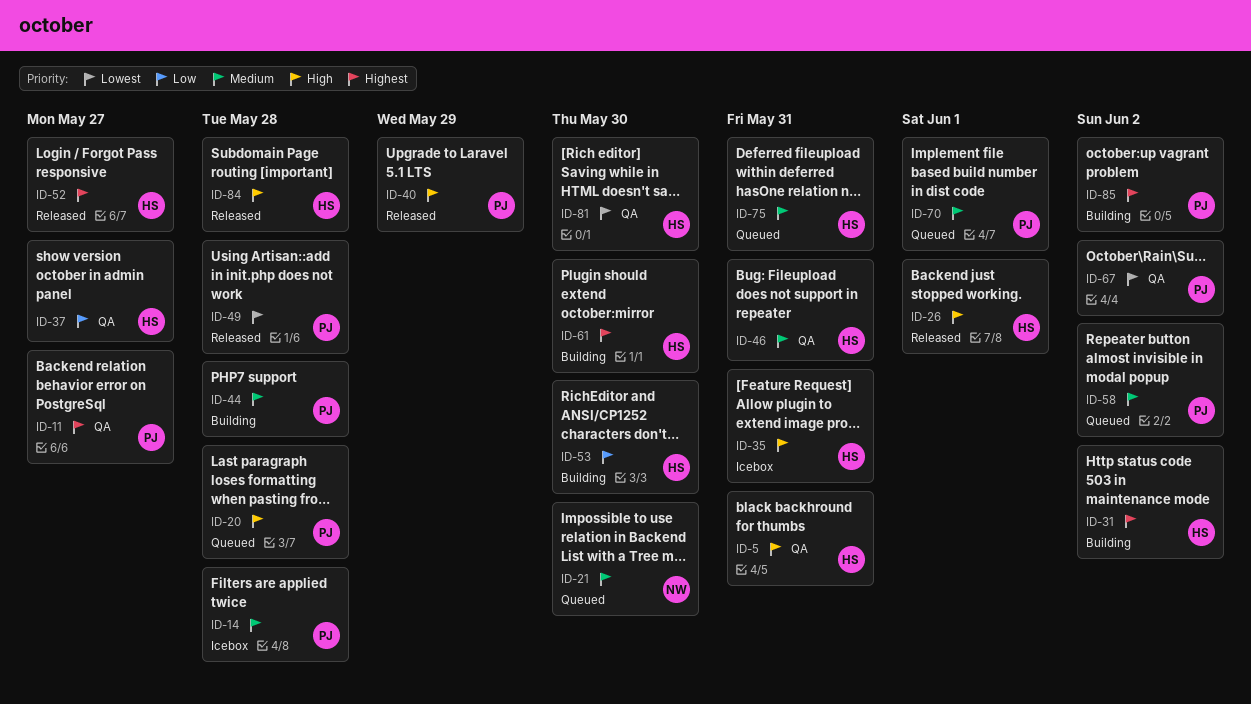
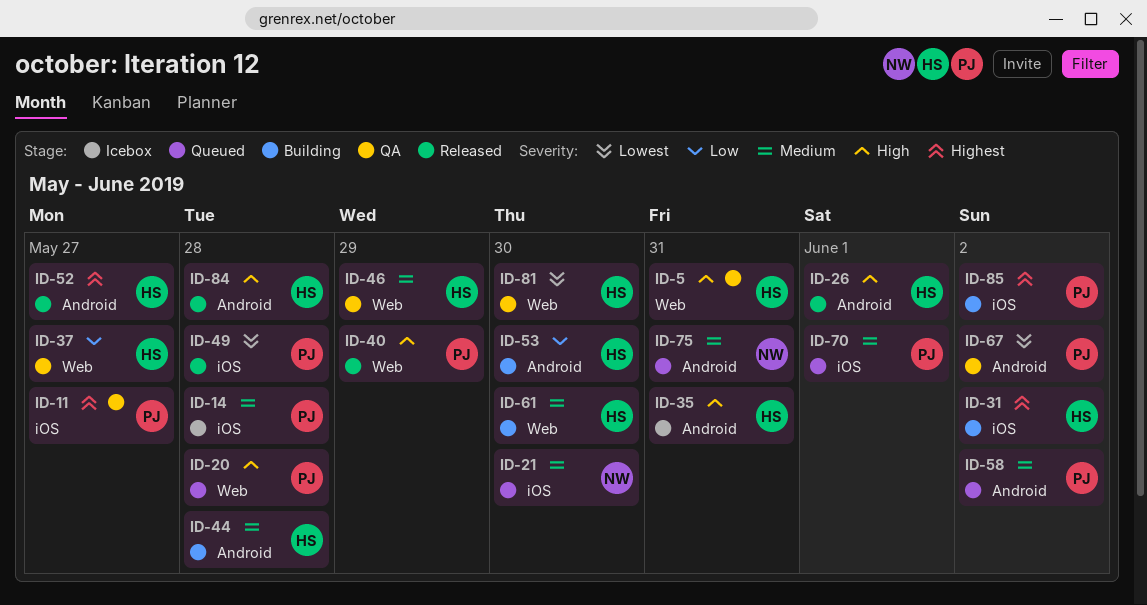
ID-44, owner: PJ -> HS
ID-46, due: May 31 -> May 29
ID-61, priority: Highest -> Medium
ID-75, owner: HS -> NW

